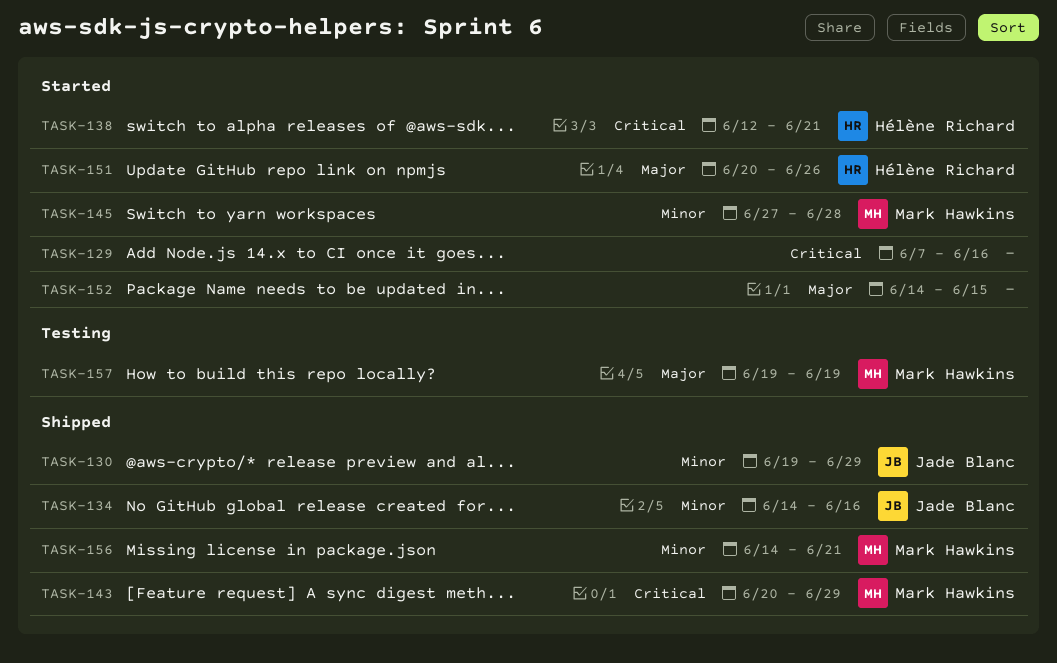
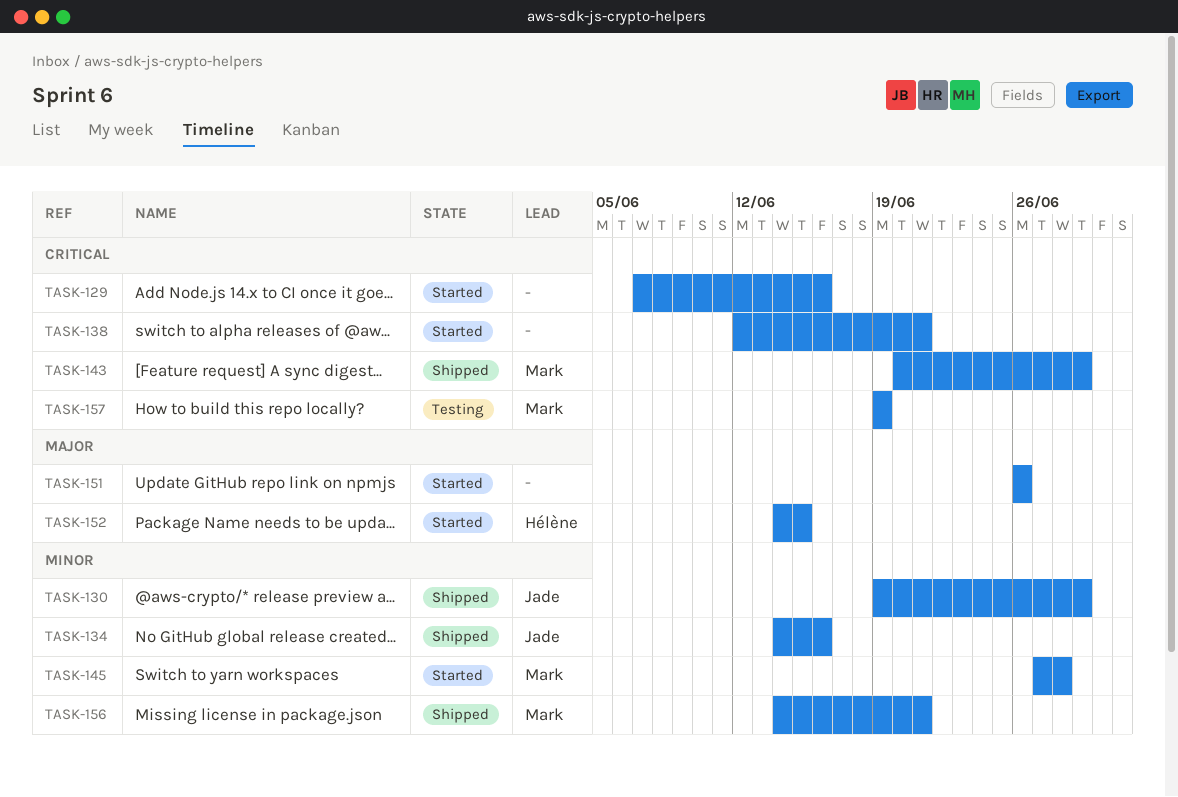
TASK-138, owner: Hélène Richard -> none
TASK-151, owner: Hélène Richard -> none
TASK-151, start: Jun 20 -> Jun 26
TASK-152, owner: none -> Hélène Richard
TASK-157, priority: Major -> Critical

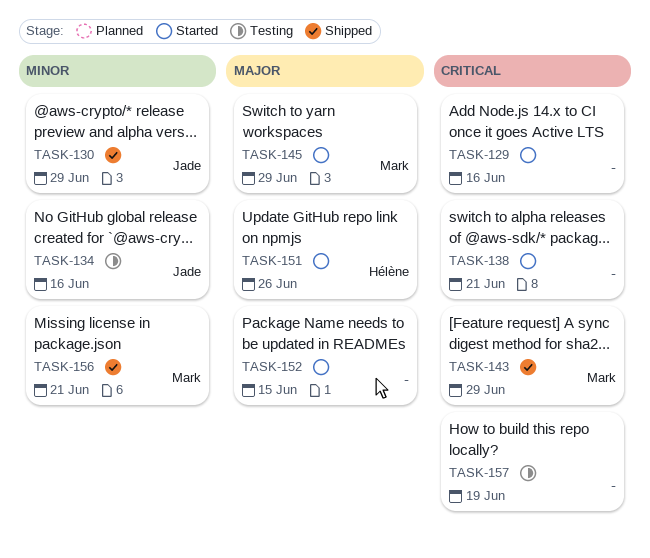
TASK-134, status: Shipped -> Testing
TASK-145, priority: Minor -> Major
TASK-145, due: Jun 28 -> Jun 29
TASK-151, owner: none -> Hélène
TASK-152, owner: Hélène -> none
TASK-157, owner: Mark -> none

